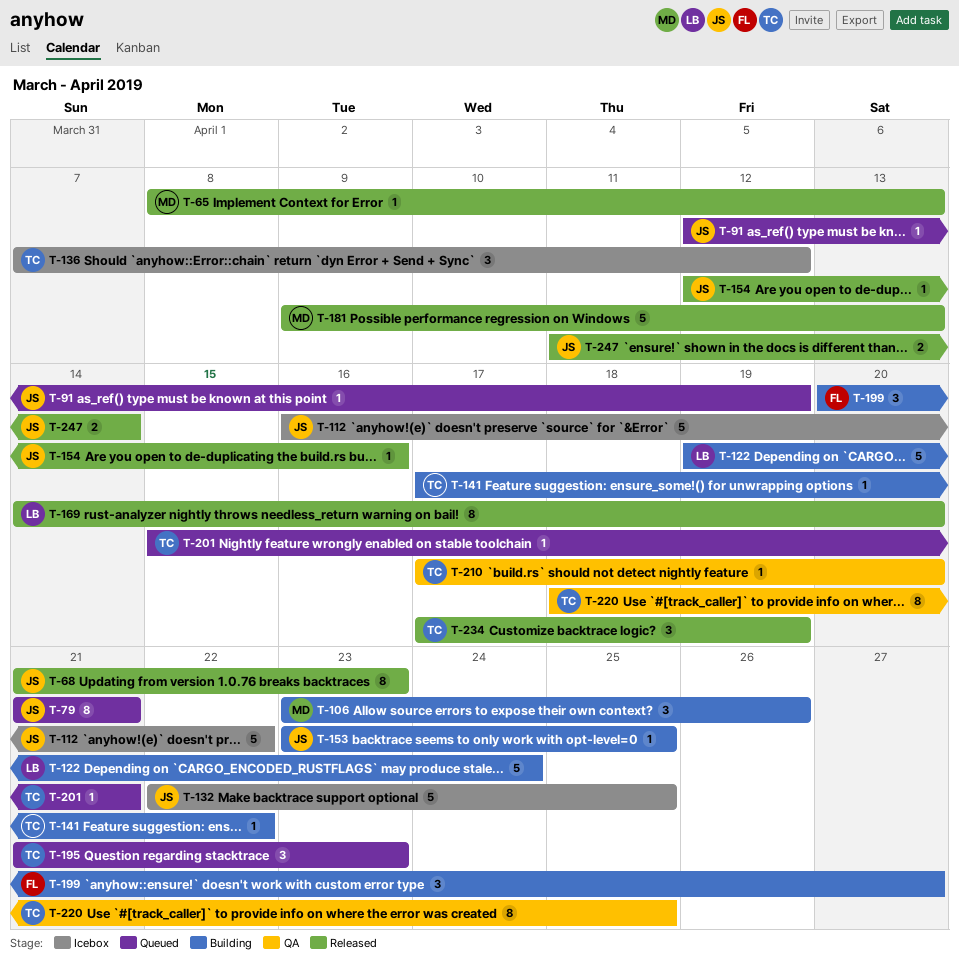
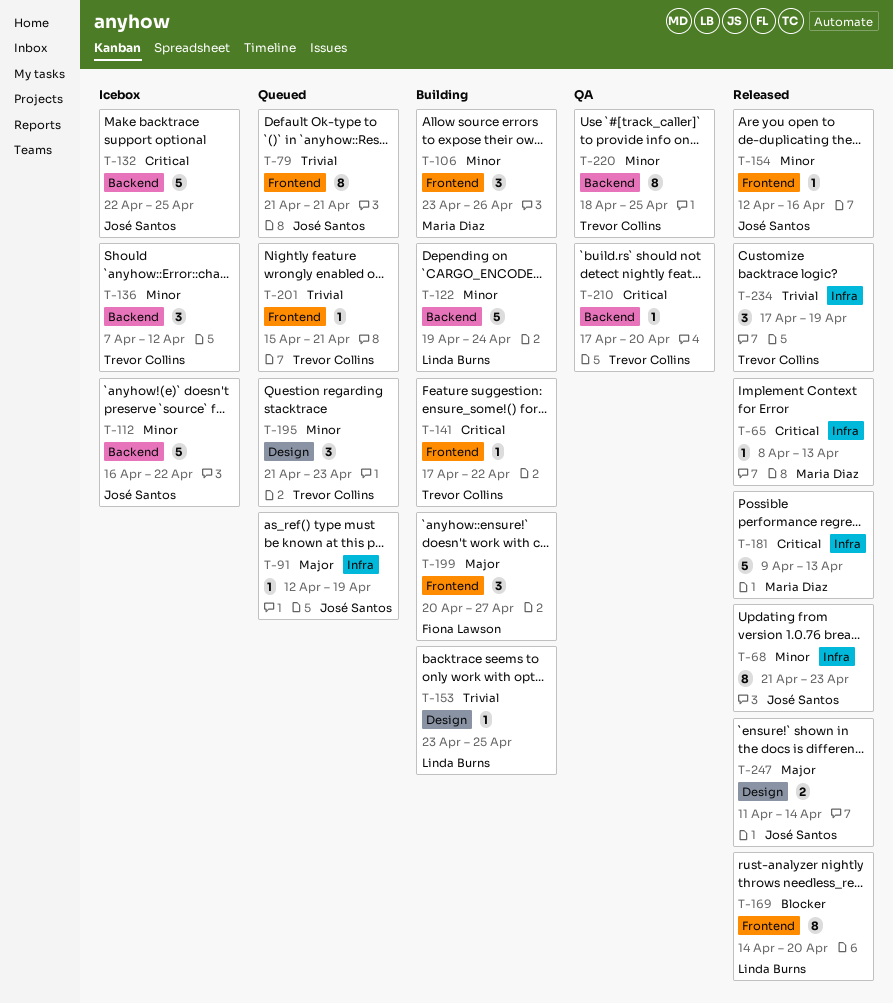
T-153, owner: José Santos -> Linda Burns

